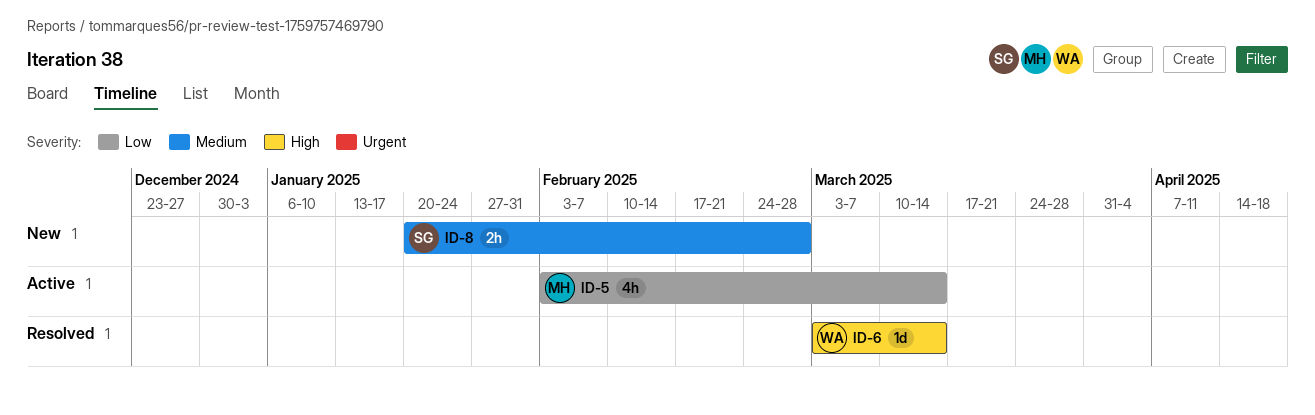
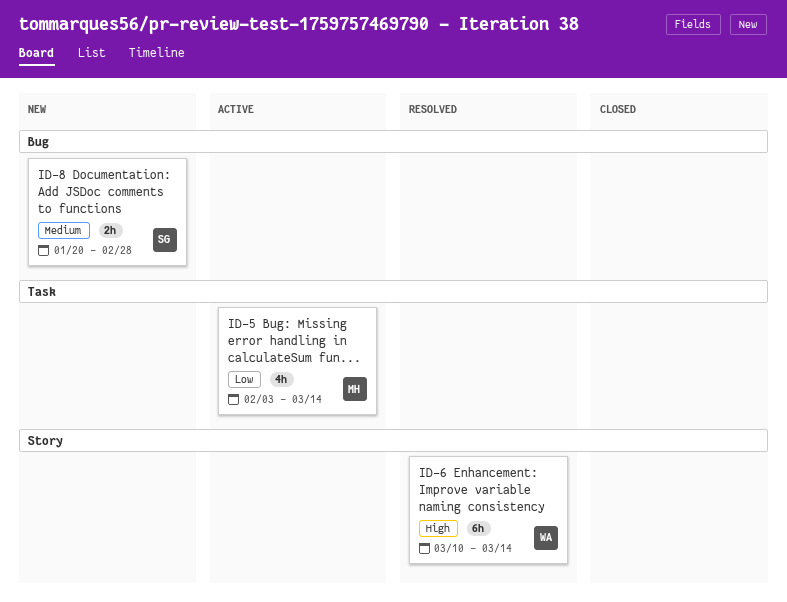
ID-6, estimate: 1d -> 6h
ID-6, start: Mar 3 -> Mar 10

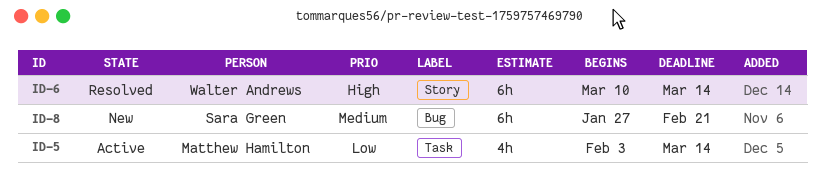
ID-8, estimate: 2h -> 6h
ID-8, start: Jan 20 -> Jan 27
ID-8, due: Feb 28 -> Feb 21

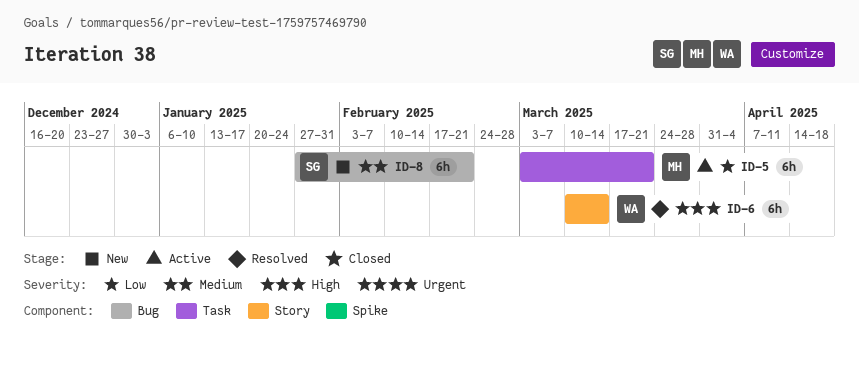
ID-5, estimate: 4h -> 6h
ID-5, start: Feb 3 -> Mar 3
ID-5, due: Mar 14 -> Mar 21

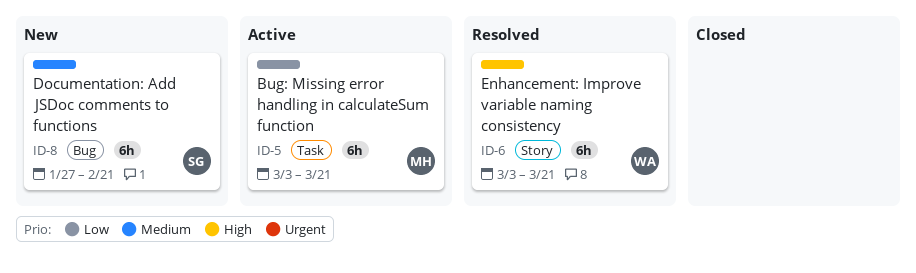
ID-6, start: Mar 10 -> Mar 3
ID-6, due: Mar 14 -> Mar 21

